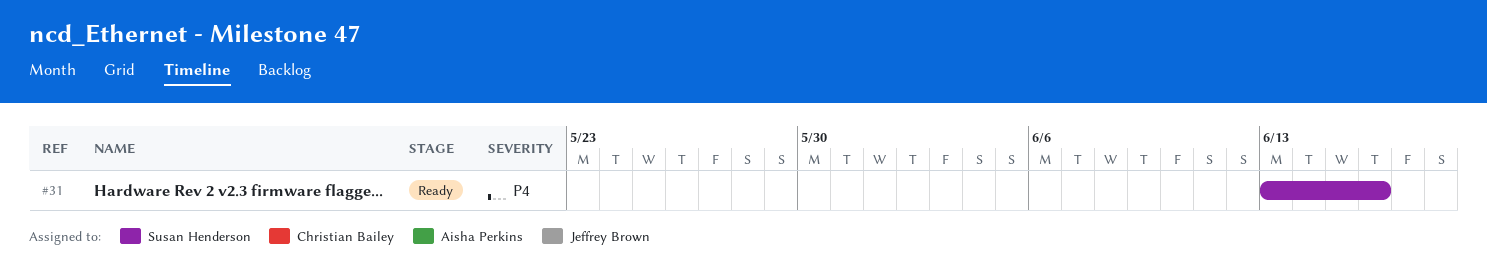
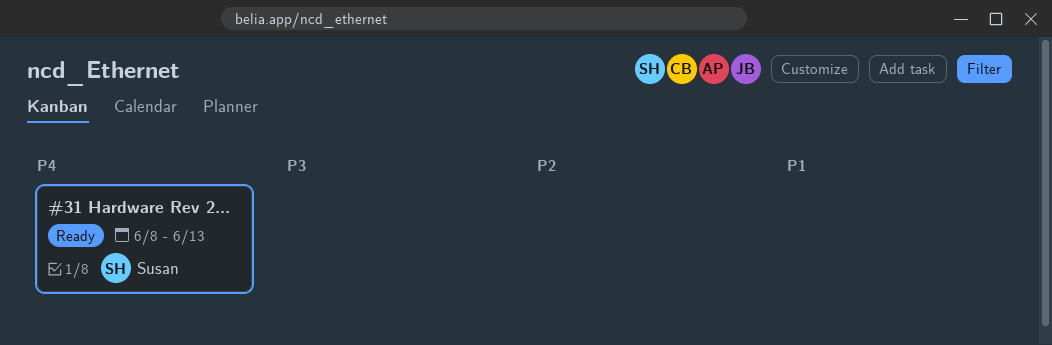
#31, start: Jun 13 -> Jun 8
#31, due: Jun 16 -> Jun 13

